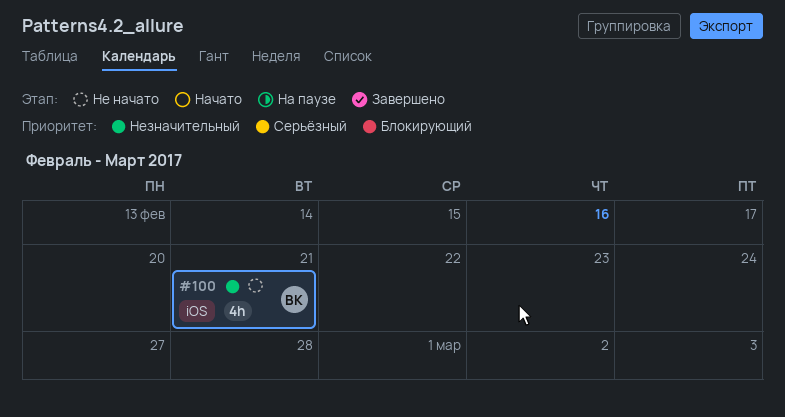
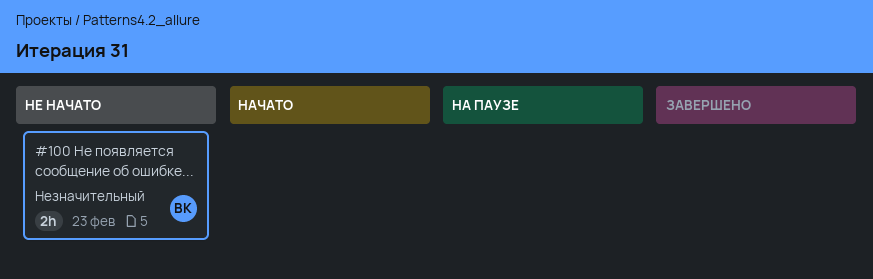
#100, estimate: 4h -> 2h
#100, due: Feb 21 -> Feb 23

